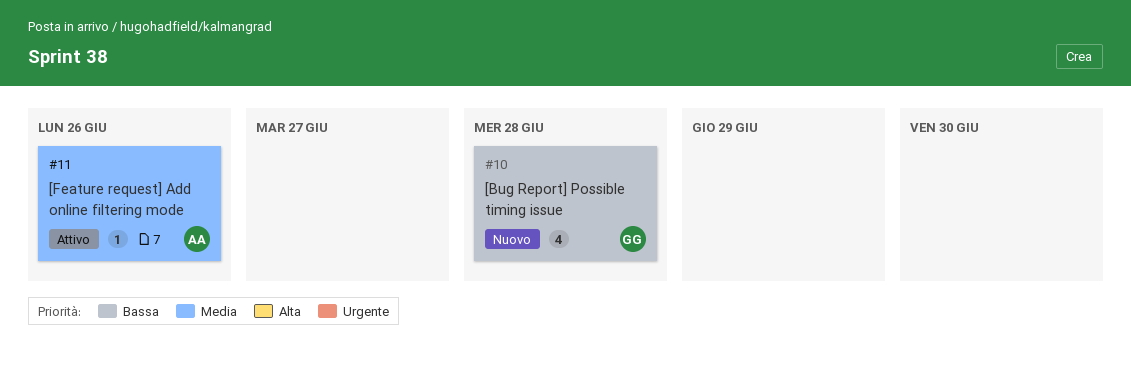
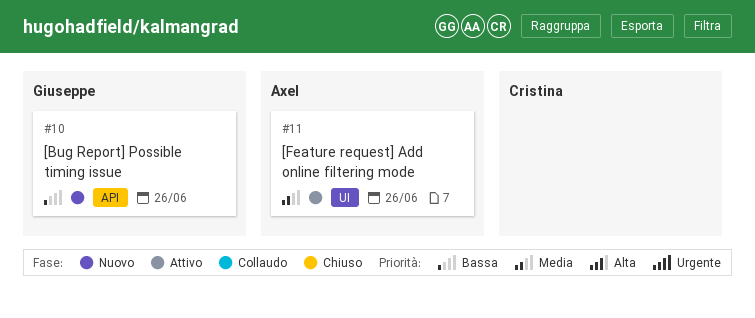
#10, due: Jun 28 -> Jun 26

